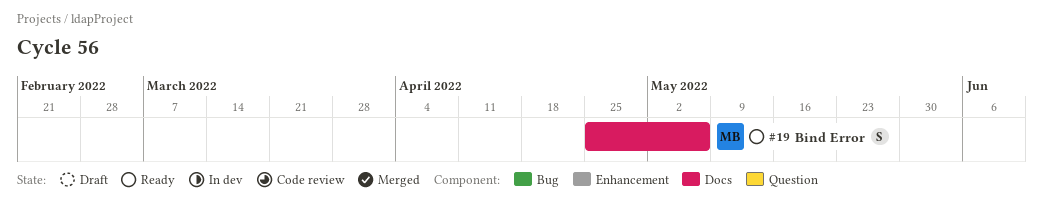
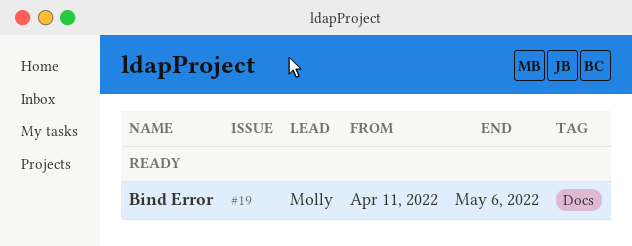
#19, start: Apr 25 -> Apr 11

